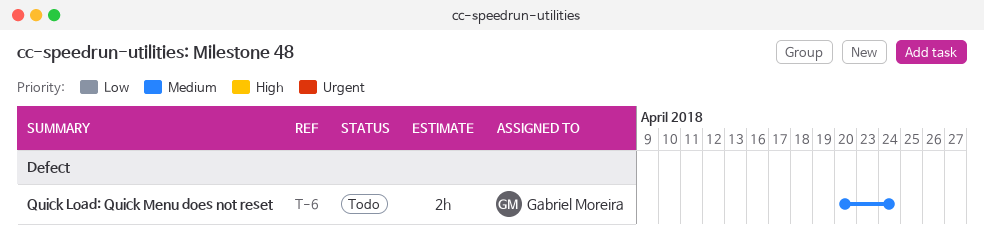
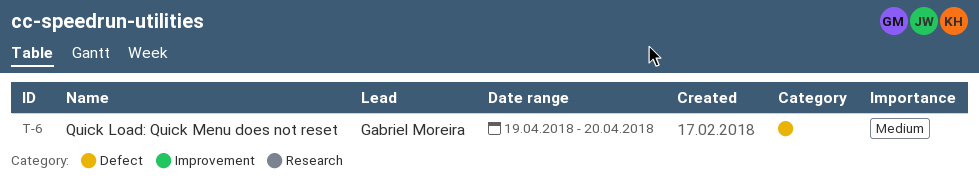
T-6, start: Apr 20 -> Apr 19
T-6, due: Apr 24 -> Apr 20

